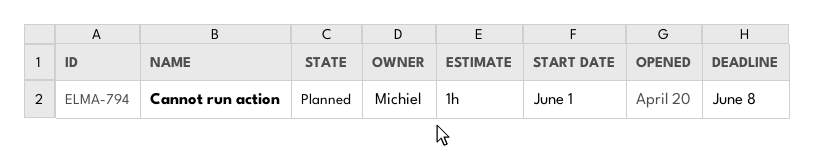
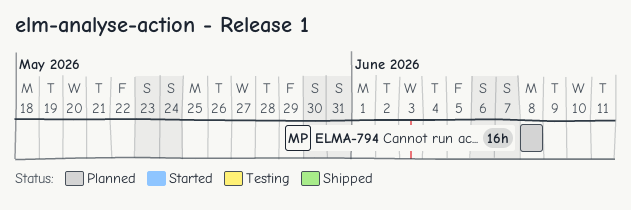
ELMA-794, estimate: 1h -> 16h
ELMA-794, start: Jun 1 -> Jun 8

